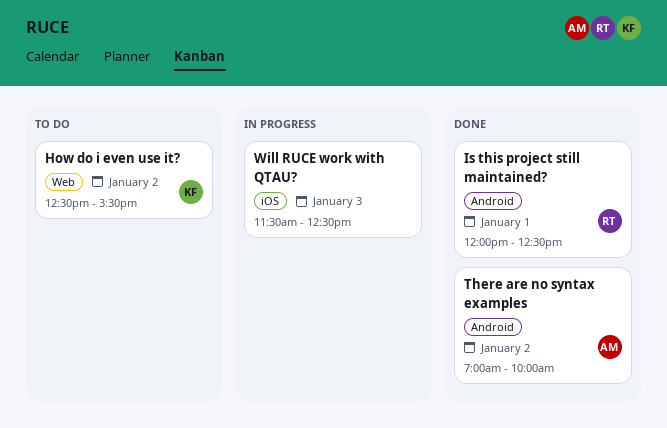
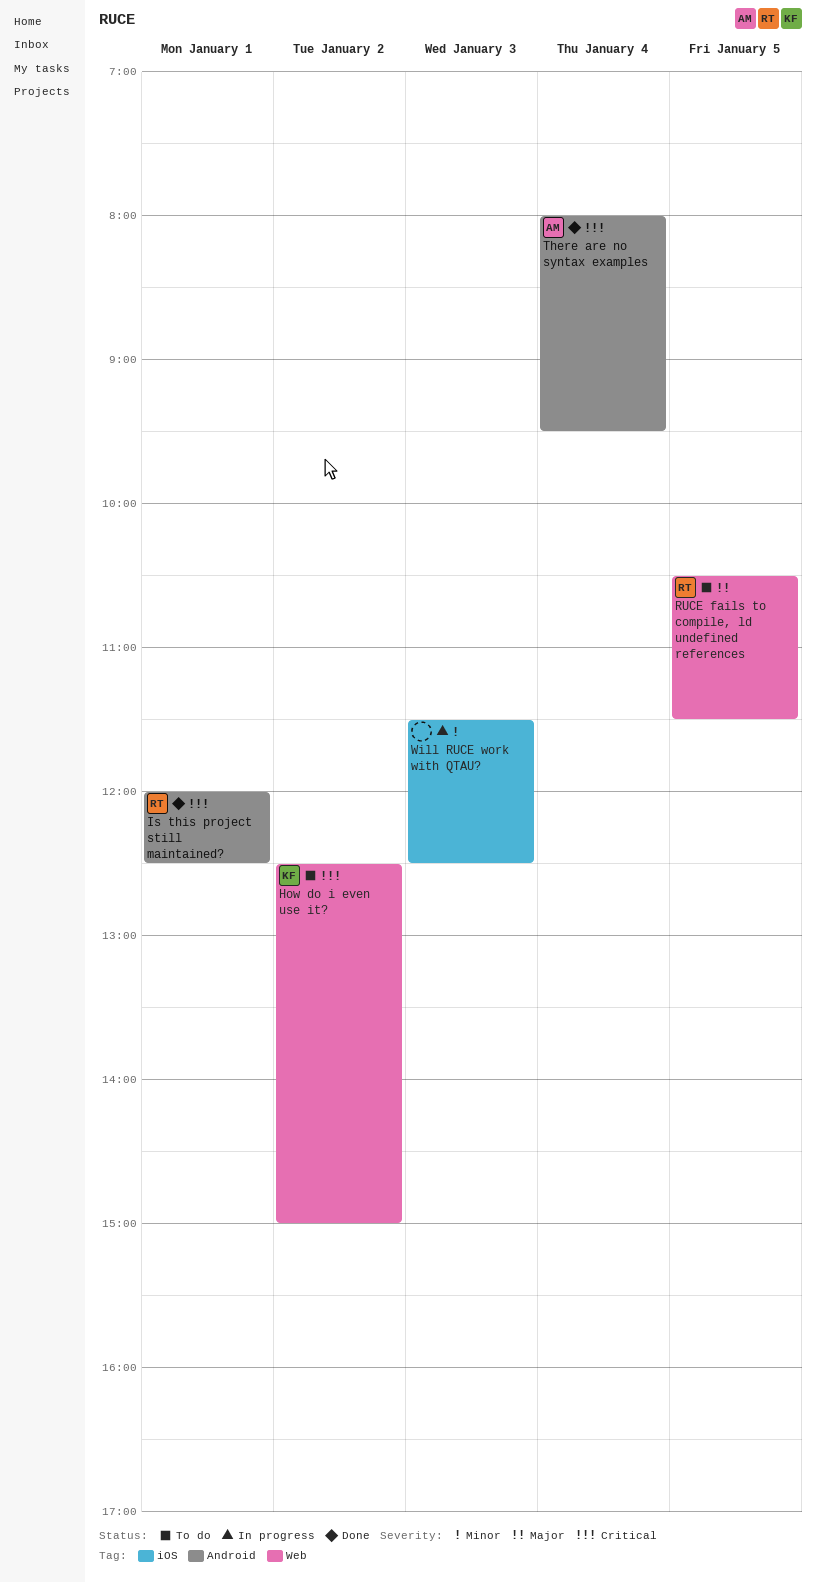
How do i even use it?, ends: 15:30 -> 15:00
RUCE fails to compile, ld undefined references: none -> present
There are no syntax examples, day: Jan 2 -> Jan 4
There are no syntax examples, begins: 07:00 -> 08:00
There are no syntax examples, ends: 10:00 -> 09:30

